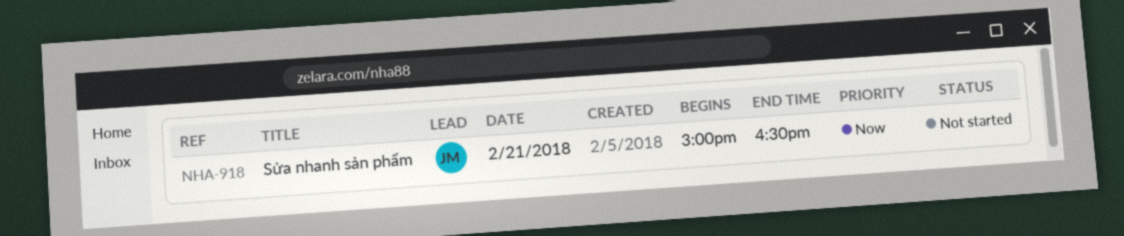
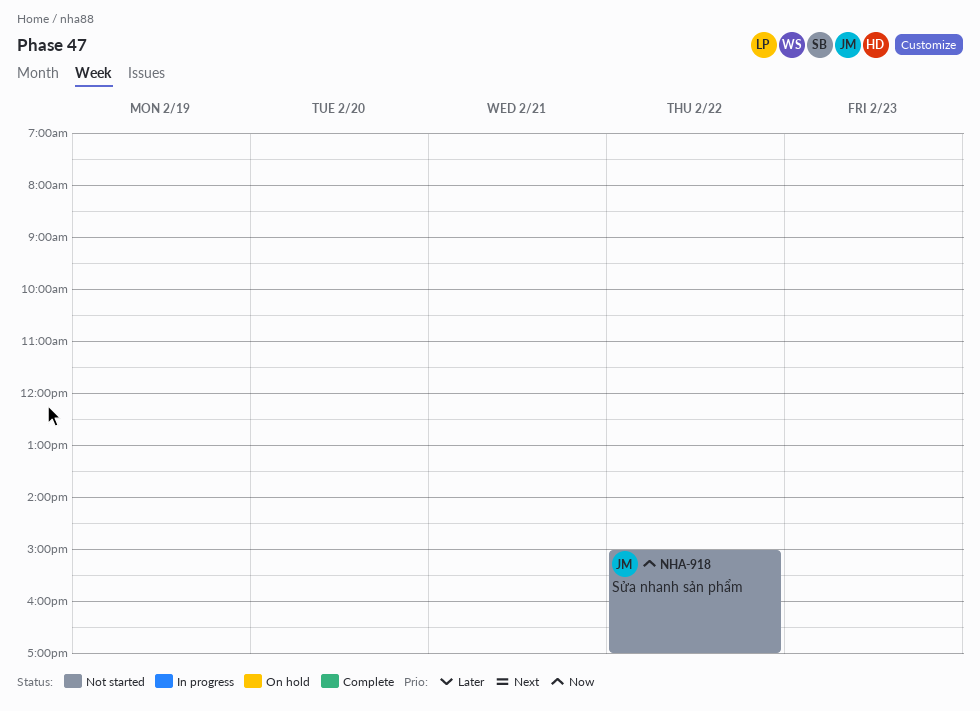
NHA-918, day: Feb 21 -> Feb 22
NHA-918, ends: 16:30 -> 17:00

